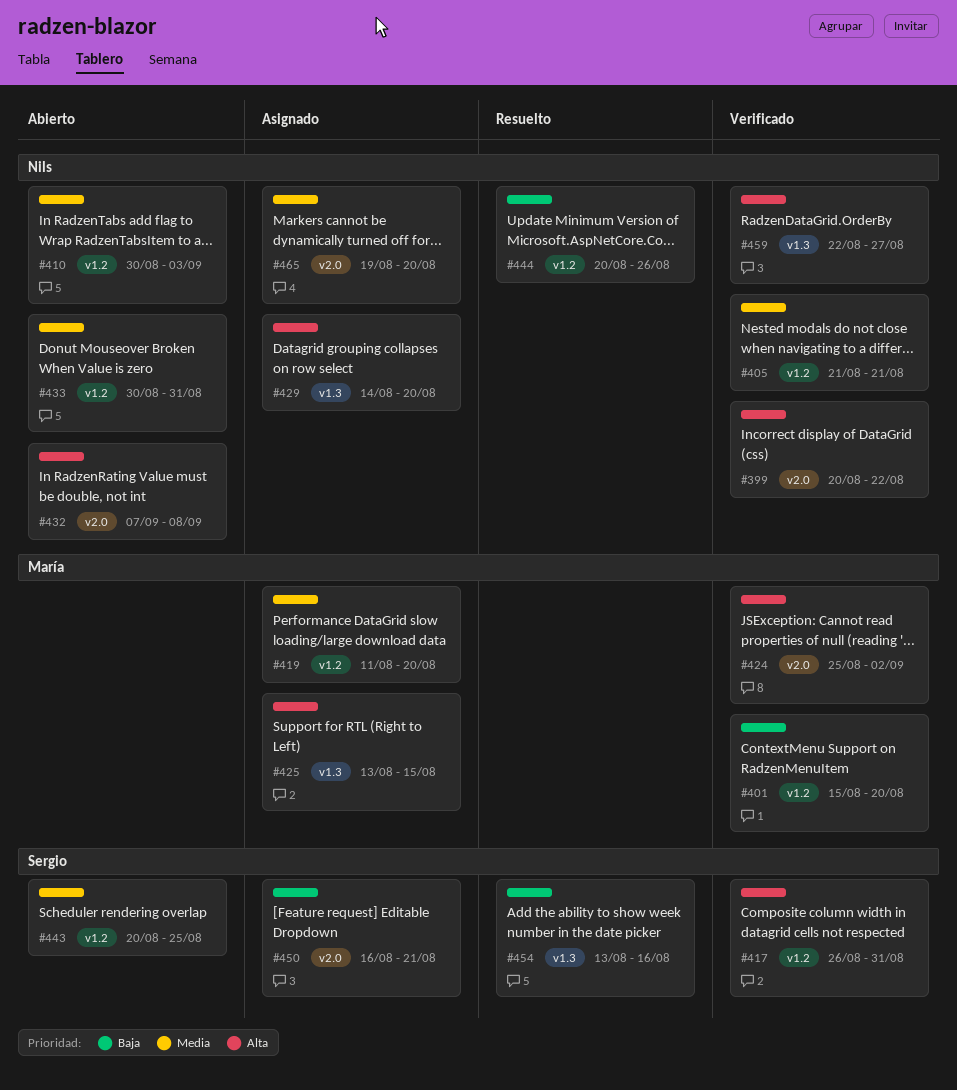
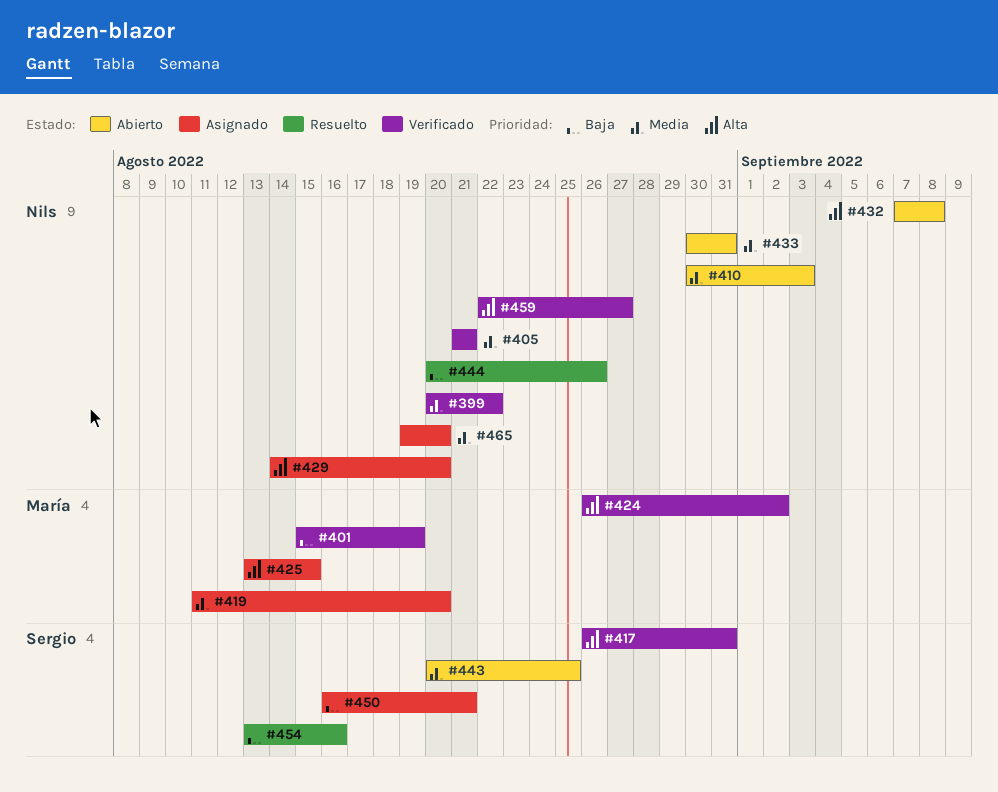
#399, priority: Alta -> Media
#401, due: Aug 20 -> Aug 19
#424, start: Aug 25 -> Aug 26

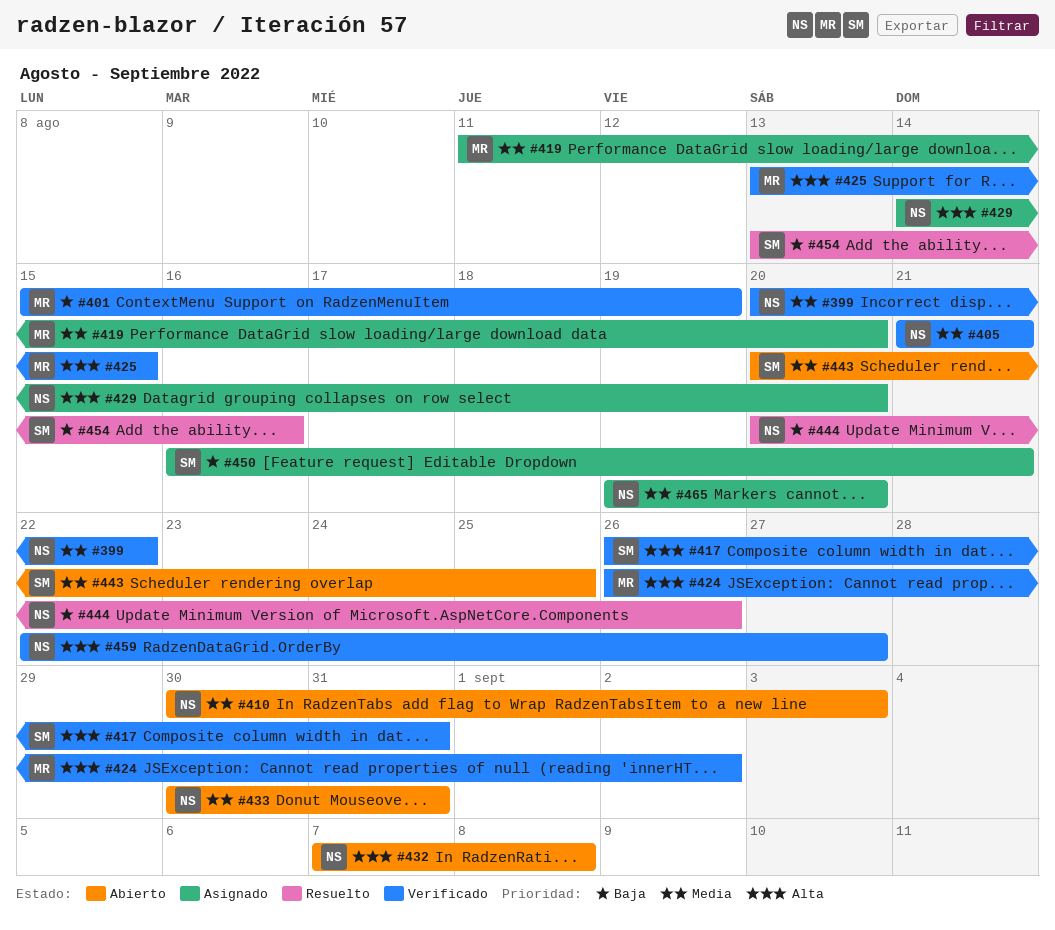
#425, status: Asignado -> Verificado

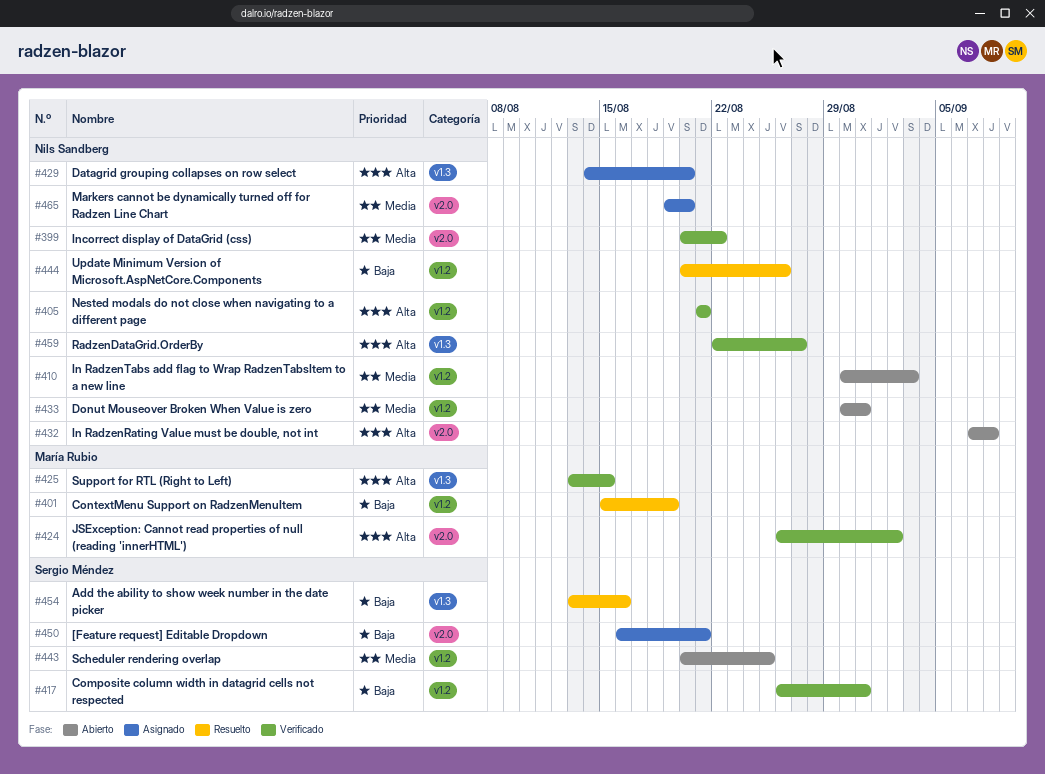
#401, status: Verificado -> Resuelto
#405, priority: Media -> Alta
#417, priority: Alta -> Baja
#419: present -> none

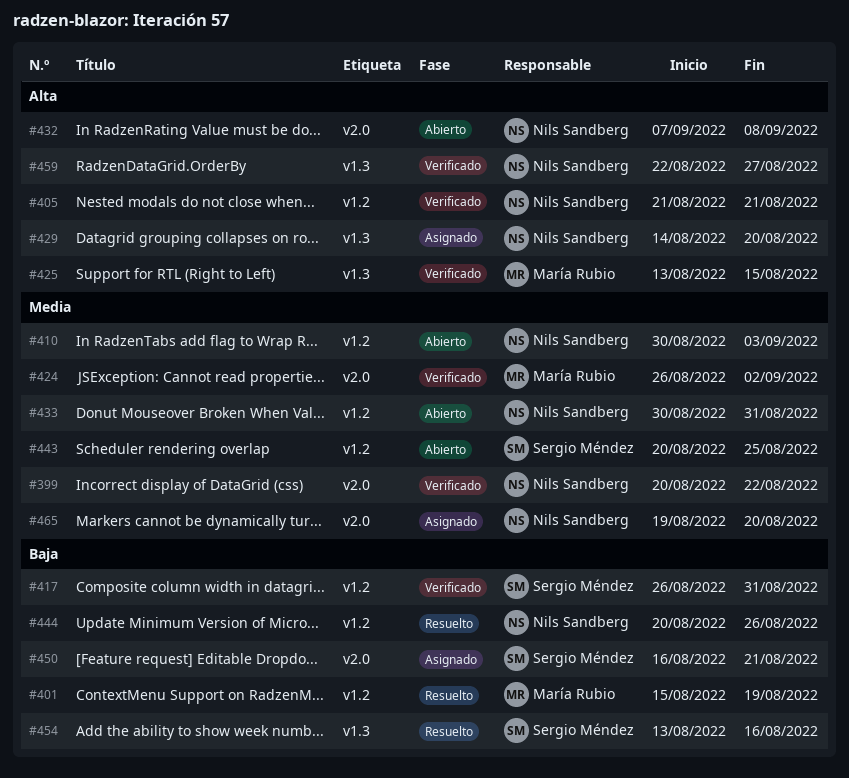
#424, priority: Alta -> Media

